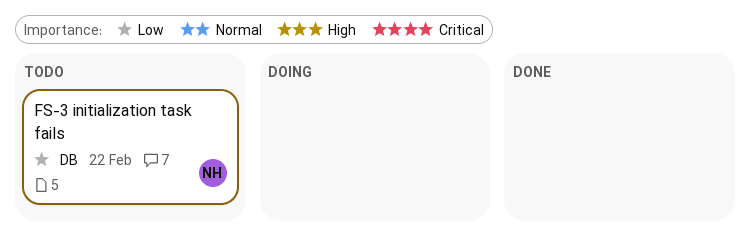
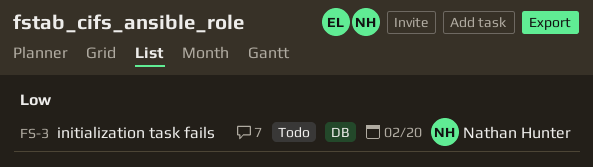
FS-3, due: Feb 22 -> Feb 20

